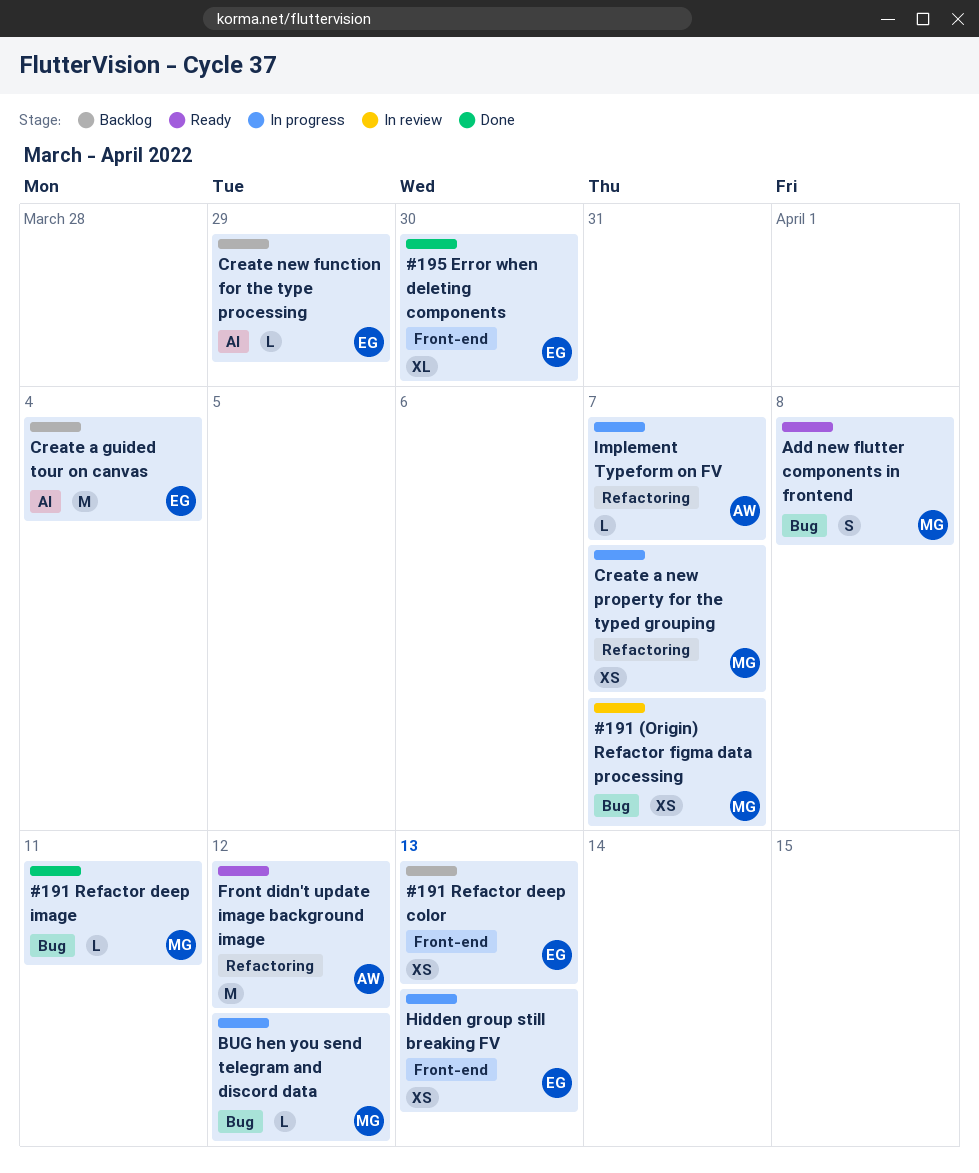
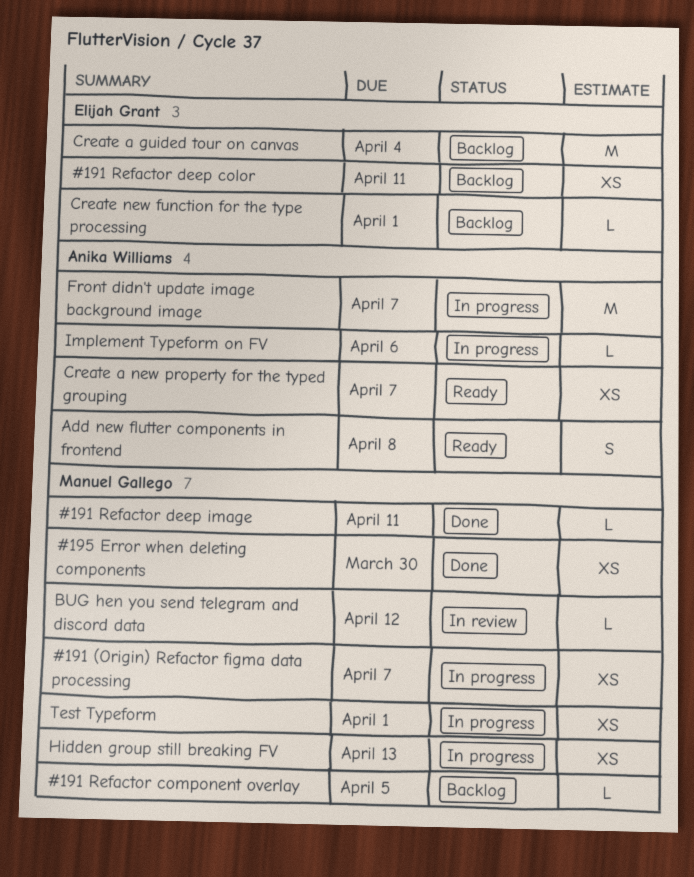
#191 (Origin) Refactor figma data processing, status: In review -> In progress
#191 Refactor component overlay: none -> present
#191 Refactor deep color, due: Apr 13 -> Apr 11
#195 Error when deleting components, owner: Elijah Grant -> Manuel Gallego
#195 Error when deleting components, estimate: XL -> XS
Add new flutter components in frontend, owner: Manuel Gallego -> Anika Williams
BUG hen you send telegram and discord data, status: In progress -> In review
Create a new property for the typed grouping, status: In progress -> Ready
Create a new property for the typed grouping, owner: Manuel Gallego -> Anika Williams
Create new function for the type processing, due: Mar 29 -> Apr 1
Front didn't update image background image, status: Ready -> In progress
Front didn't update image background image, due: Apr 12 -> Apr 7
Hidden group still breaking FV, owner: Elijah Grant -> Manuel Gallego
Implement Typeform on FV, due: Apr 7 -> Apr 6
Test Typeform: none -> present

